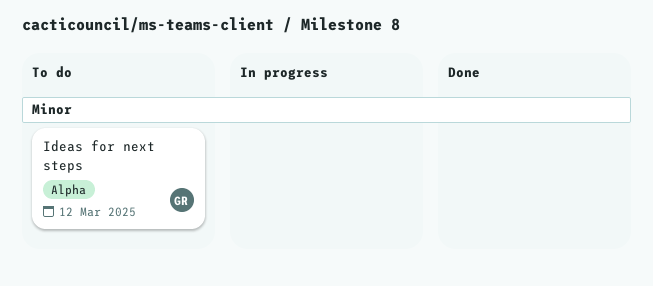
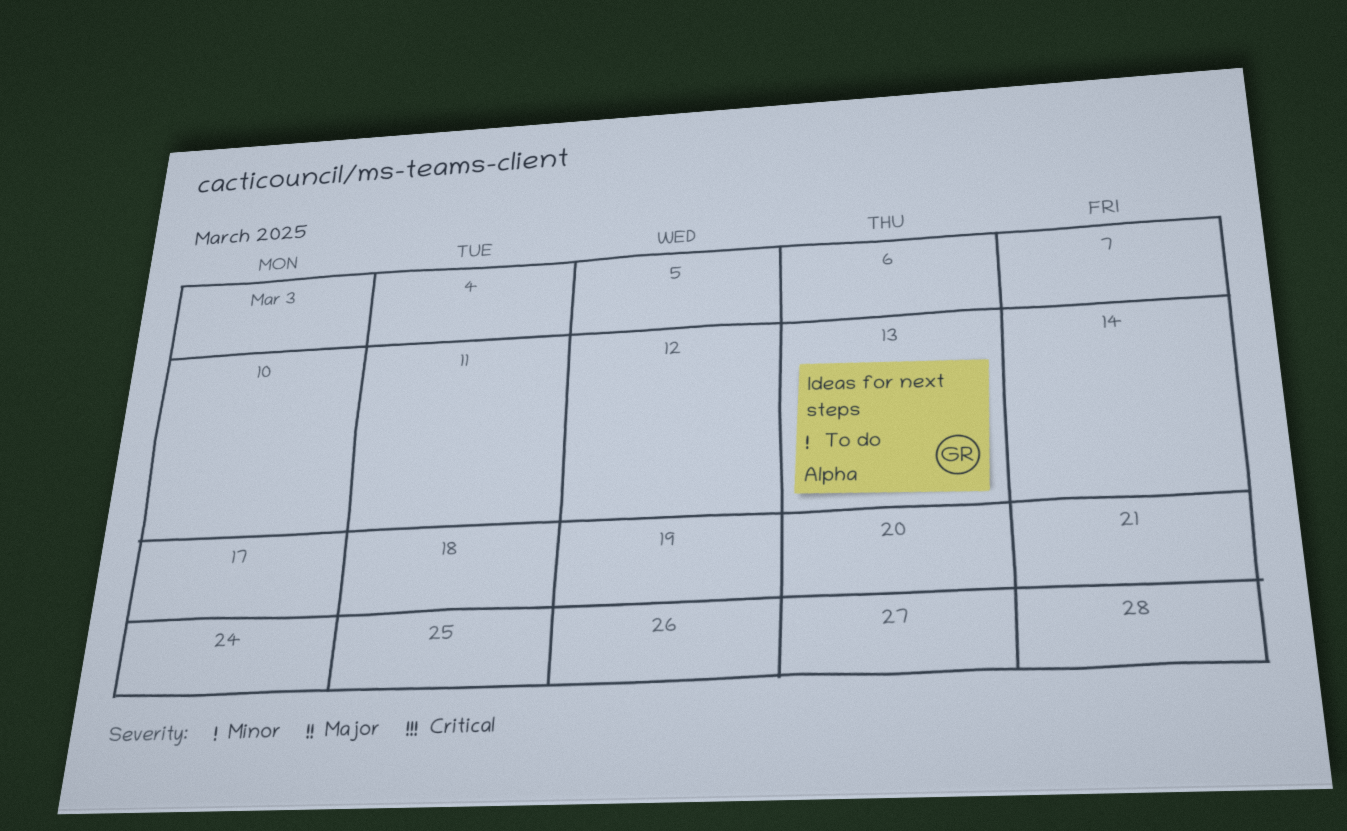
Ideas for next steps, due: Mar 12 -> Mar 13

